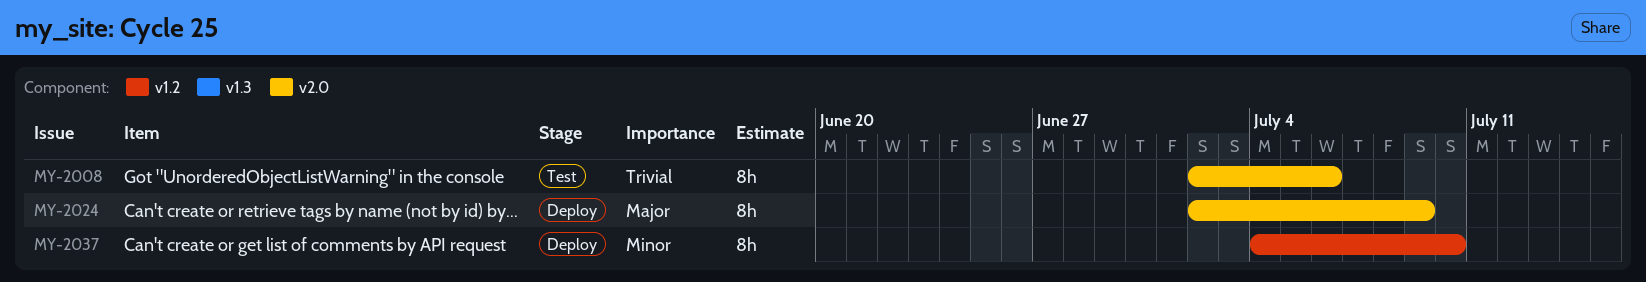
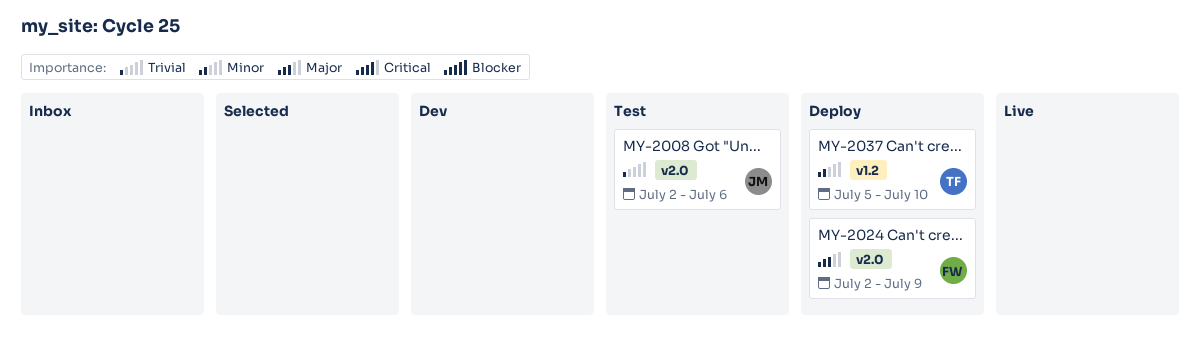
MY-2037, start: Jul 4 -> Jul 5

